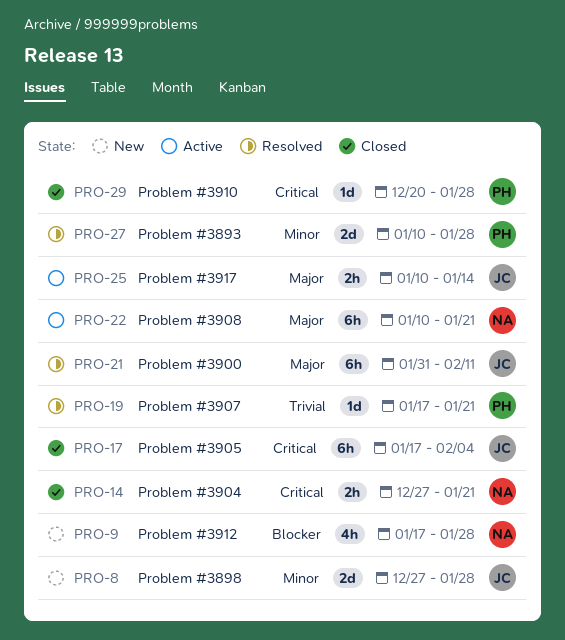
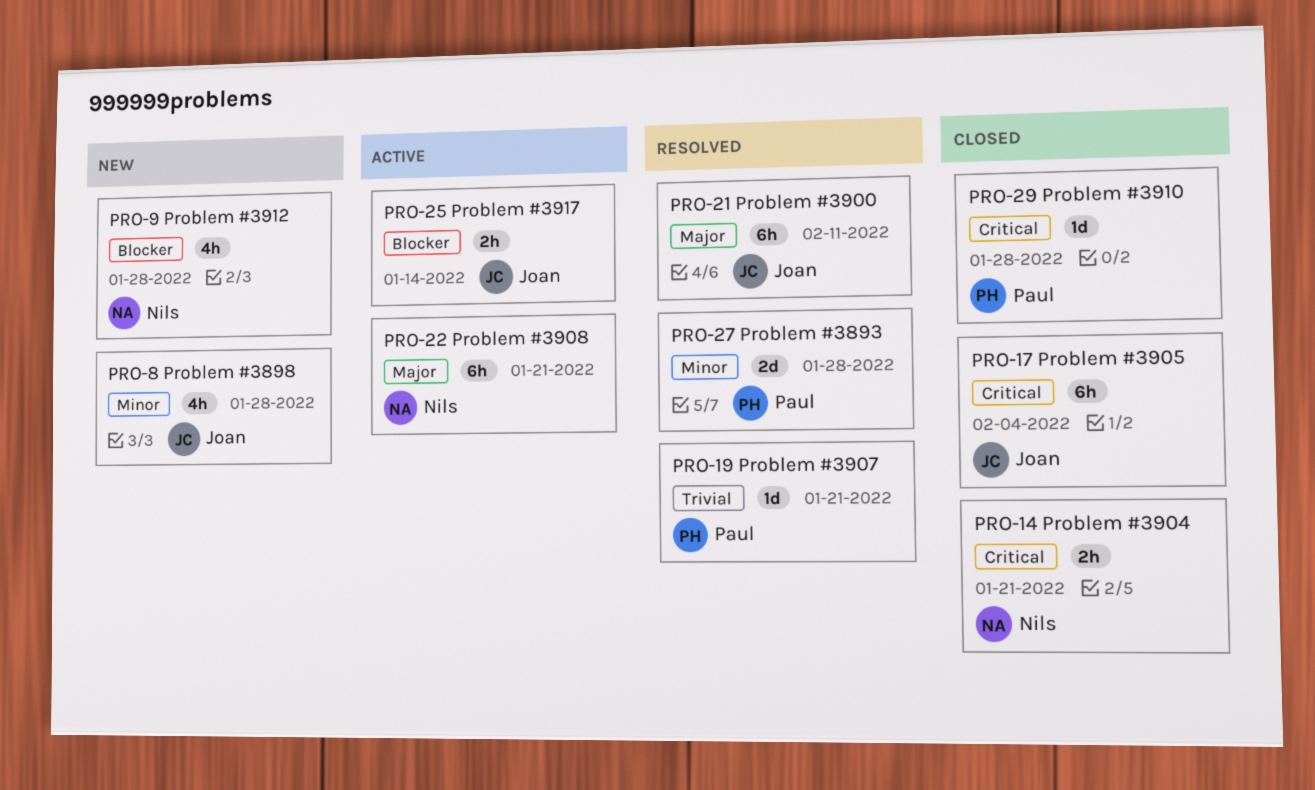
PRO-8, estimate: 2d -> 4h
PRO-25, priority: Major -> Blocker

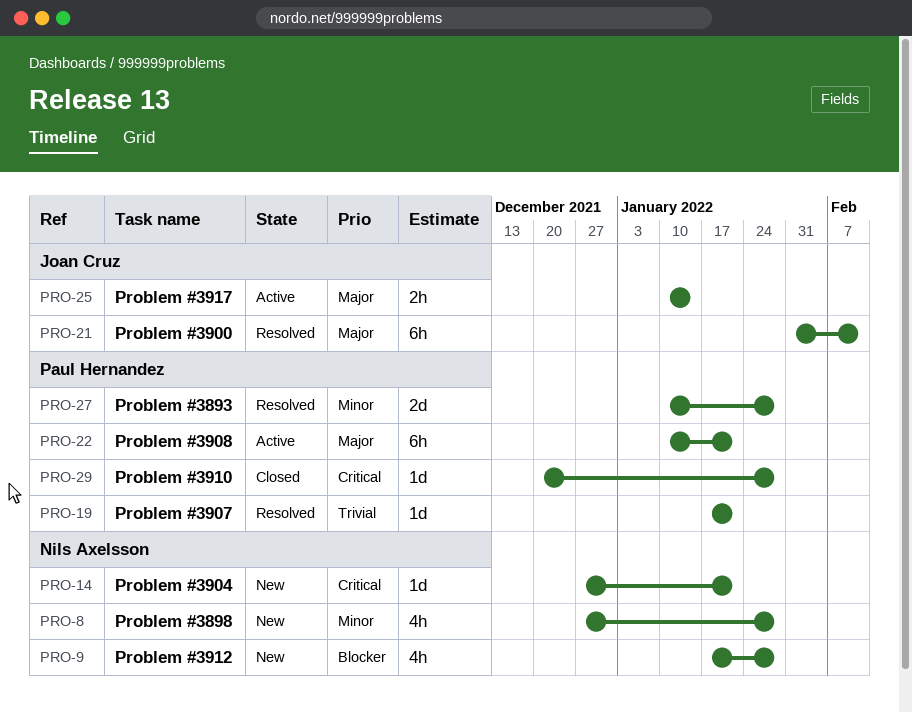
PRO-8, owner: Joan Cruz -> Nils Axelsson
PRO-14, status: Closed -> New
PRO-14, estimate: 2h -> 1d
PRO-17: present -> none
PRO-22, owner: Nils Axelsson -> Paul Hernandez
PRO-25, priority: Blocker -> Major

